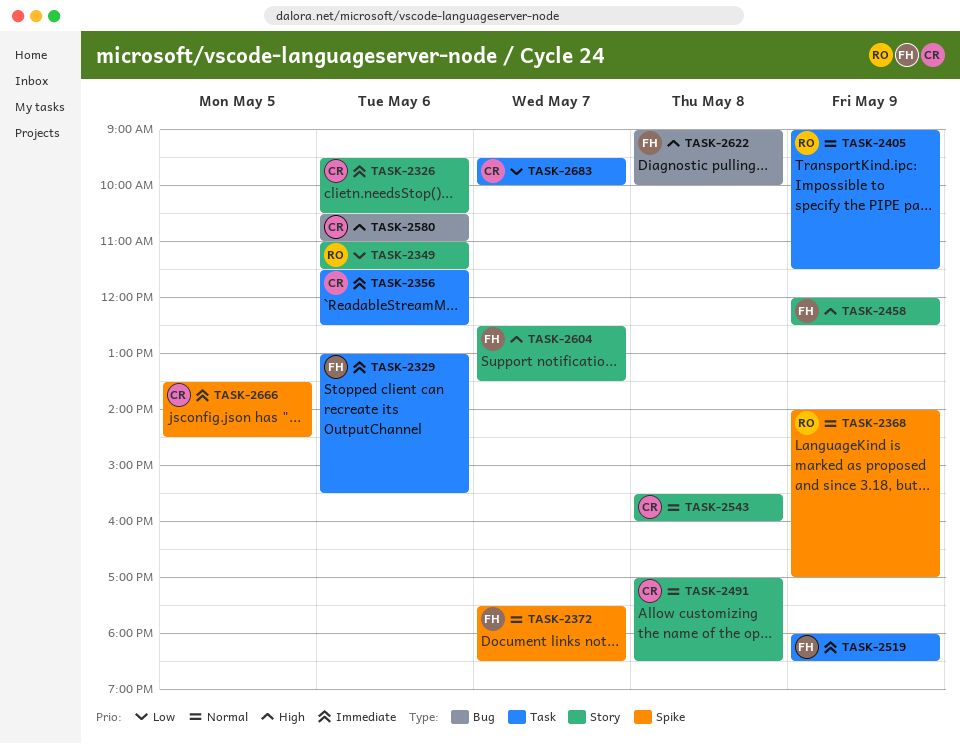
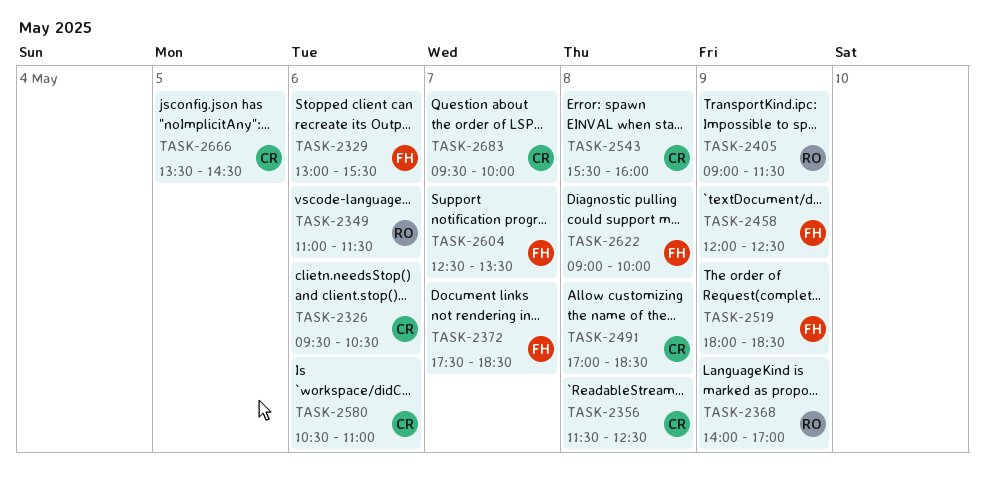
TASK-2356, day: May 6 -> May 8

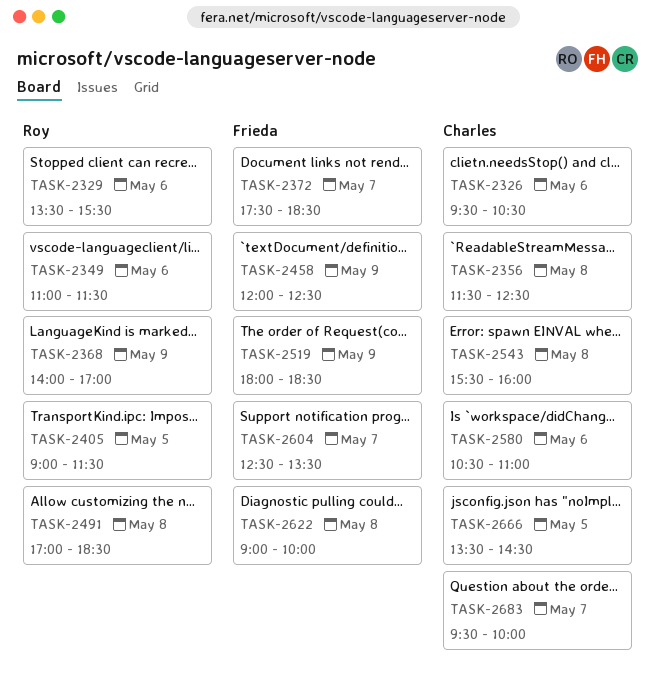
TASK-2329, owner: Frieda -> Roy
TASK-2329, begins: 13:00 -> 13:30
TASK-2405, day: May 9 -> May 5
TASK-2491, owner: Charles -> Roy

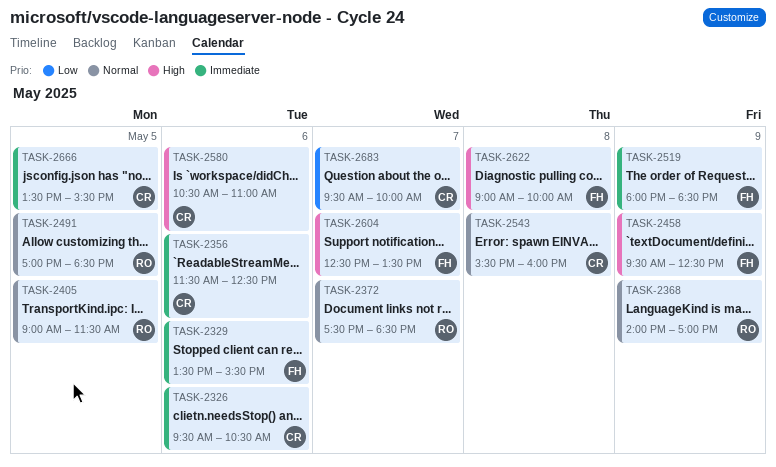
TASK-2329, owner: Roy -> Frieda
TASK-2349: present -> none
TASK-2356, day: May 8 -> May 6
TASK-2372, owner: Frieda -> Roy
TASK-2458, begins: 12:00 -> 09:30
TASK-2491, day: May 8 -> May 5
TASK-2666, ends: 14:30 -> 15:30

